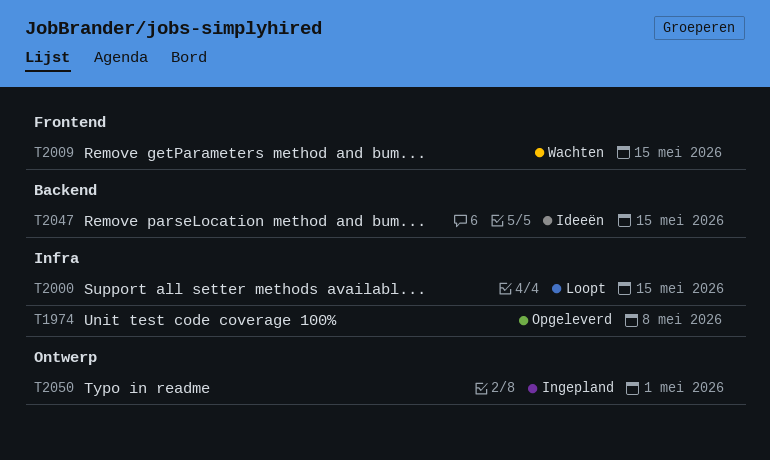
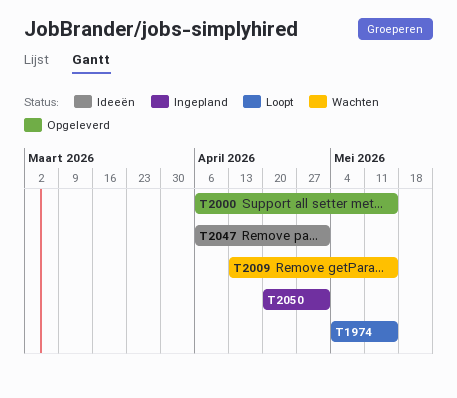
T1974, status: Opgeleverd -> Loopt
T1974, due: May 8 -> May 15
T2000, status: Loopt -> Opgeleverd
T2047, due: May 15 -> May 1

